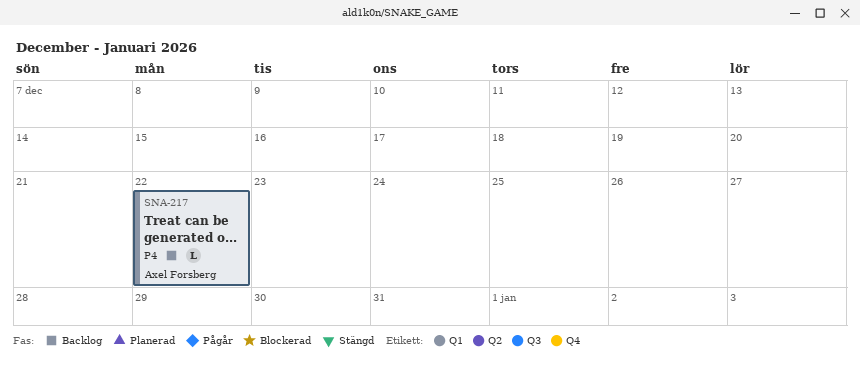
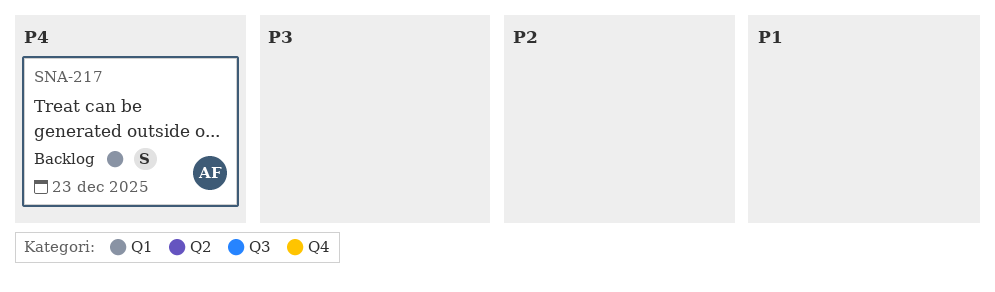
SNA-217, estimate: L -> S
SNA-217, due: Dec 22 -> Dec 23

